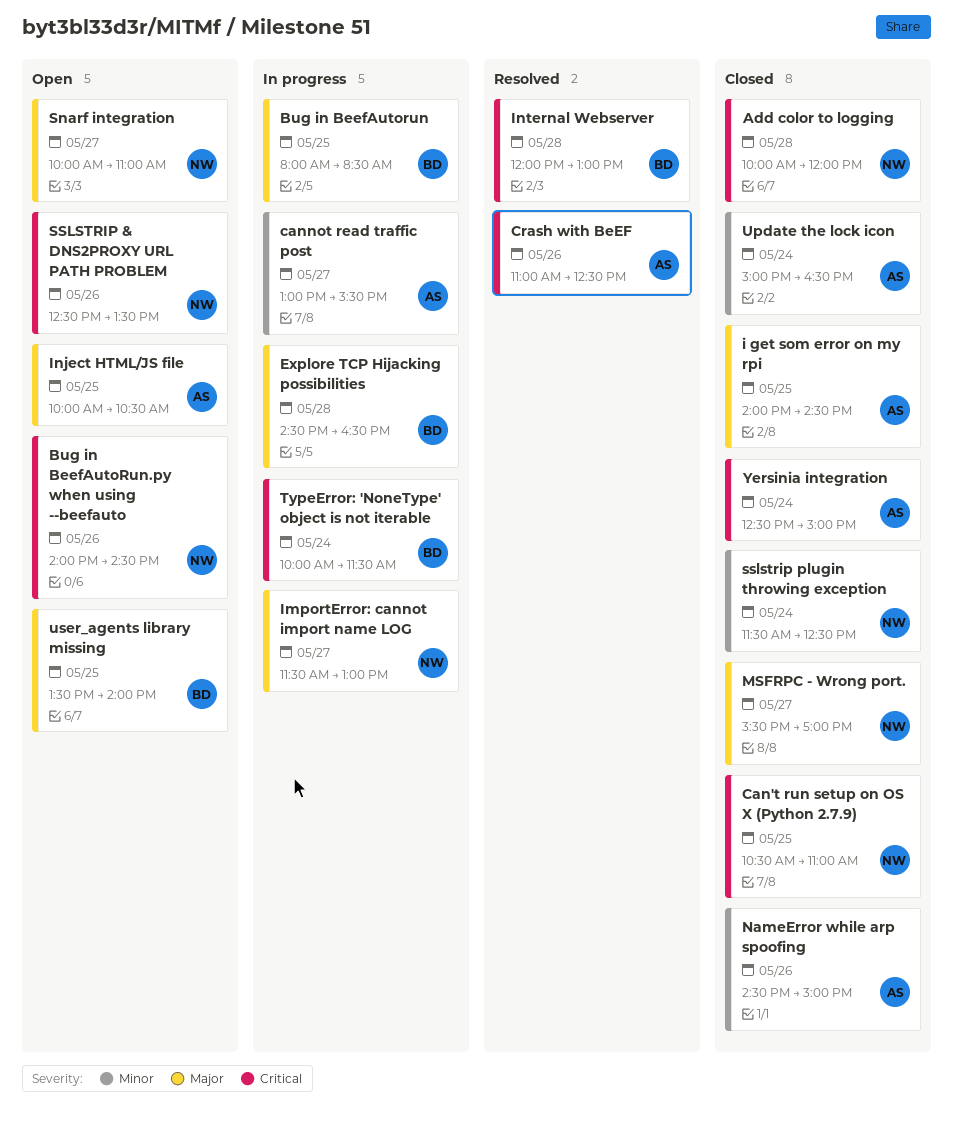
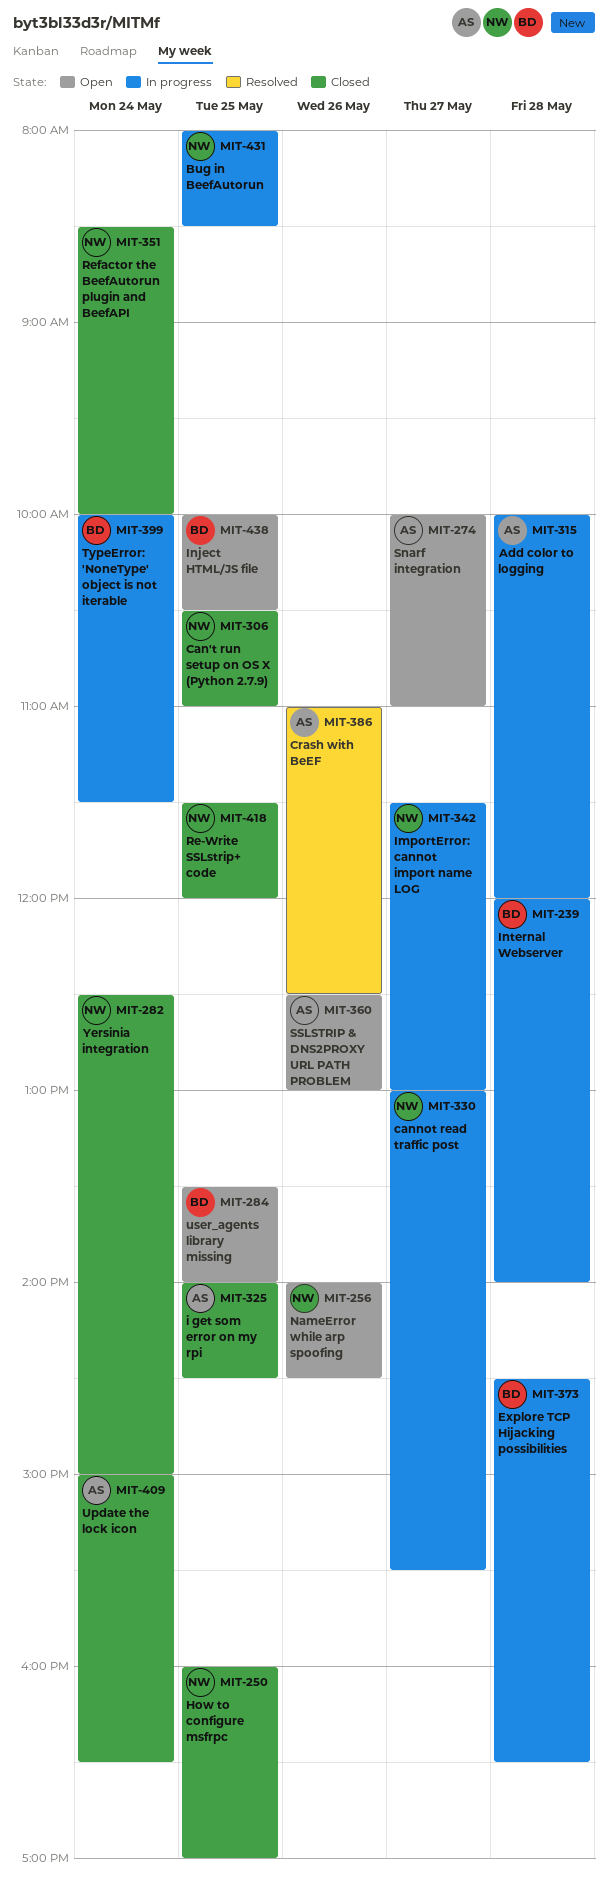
Add color to logging, status: Closed -> In progress
Add color to logging, owner: NW -> AS
Bug in BeefAutorun, owner: BD -> NW
Bug in BeefAutoRun.py when using --beefauto: present -> none
cannot read traffic post, owner: AS -> NW
How to configure msfrpc: none -> present
Inject HTML/JS file, owner: AS -> BD
Internal Webserver, status: Resolved -> In progress
Internal Webserver, ends: 13:00 -> 14:00
MSFRPC - Wrong port.: present -> none
NameError while arp spoofing, status: Closed -> Open
NameError while arp spoofing, owner: AS -> NW
NameError while arp spoofing, begins: 14:30 -> 14:00
NameError while arp spoofing, ends: 15:00 -> 14:30
Re-Write SSLstrip+ code: none -> present
Refactor the BeefAutorun plugin and BeefAPI: none -> present
Snarf integration, owner: NW -> AS
SSLSTRIP & DNS2PROXY URL PATH PROBLEM, owner: NW -> AS
SSLSTRIP & DNS2PROXY URL PATH PROBLEM, ends: 13:30 -> 13:00
sslstrip plugin throwing exception: present -> none
Yersinia integration, owner: AS -> NW

